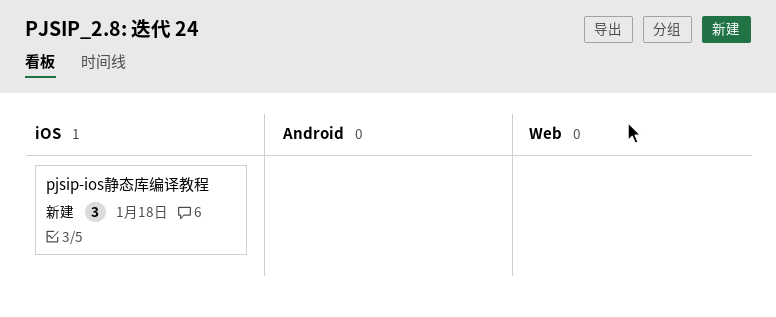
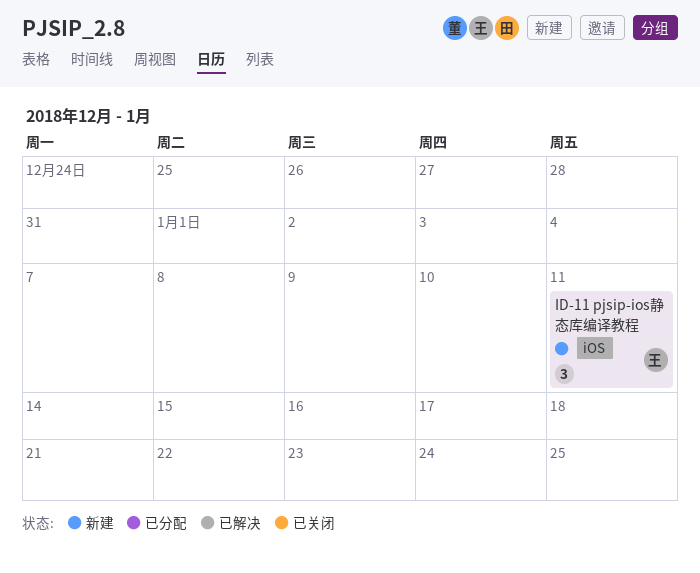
pjsip-ios静态库编译教程, due: Jan 18 -> Jan 11

